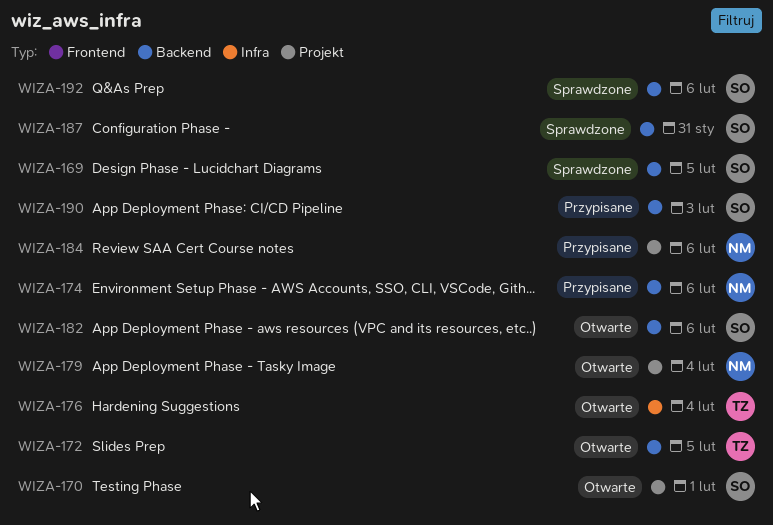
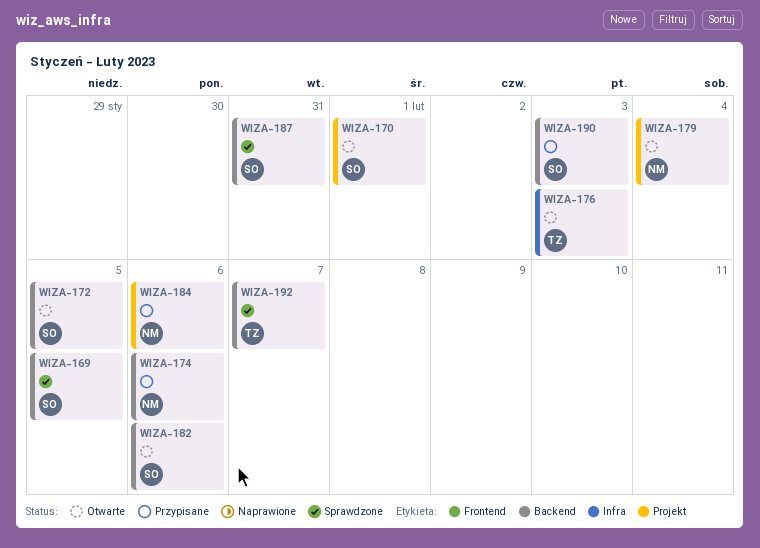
WIZA-172, owner: TZ -> SO
WIZA-176, due: Feb 4 -> Feb 3
WIZA-192, owner: SO -> TZ
WIZA-192, due: Feb 6 -> Feb 7

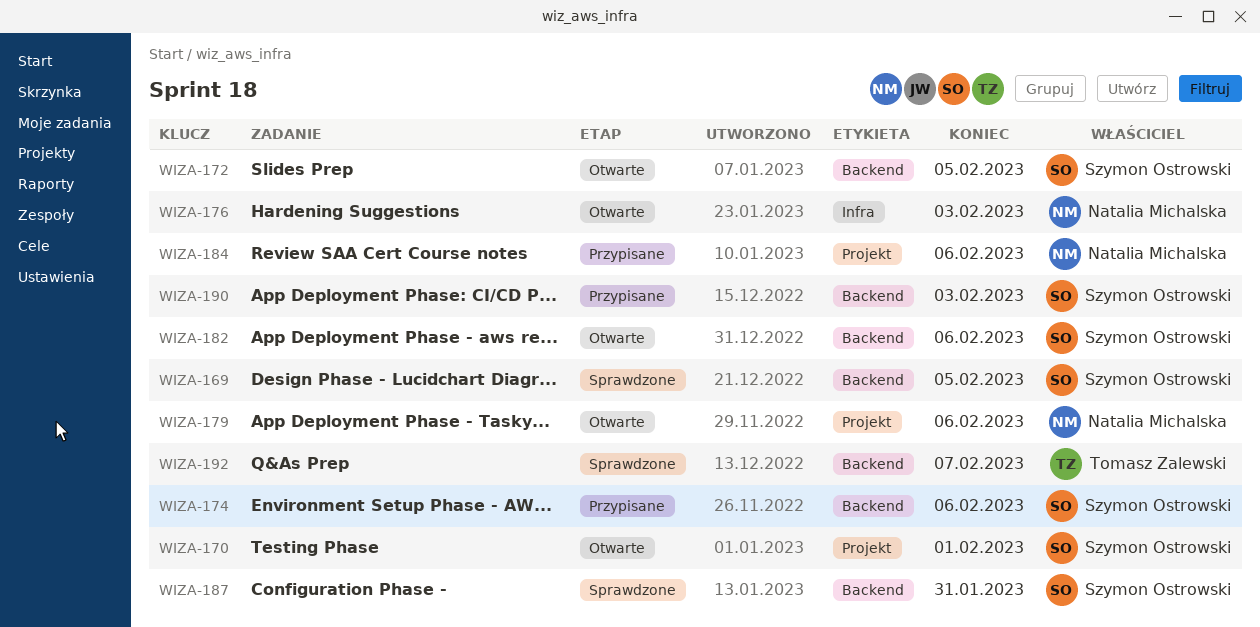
WIZA-174, owner: Natalia Michalska -> Szymon Ostrowski
WIZA-176, owner: Tomasz Zalewski -> Natalia Michalska
WIZA-179, due: Feb 4 -> Feb 6

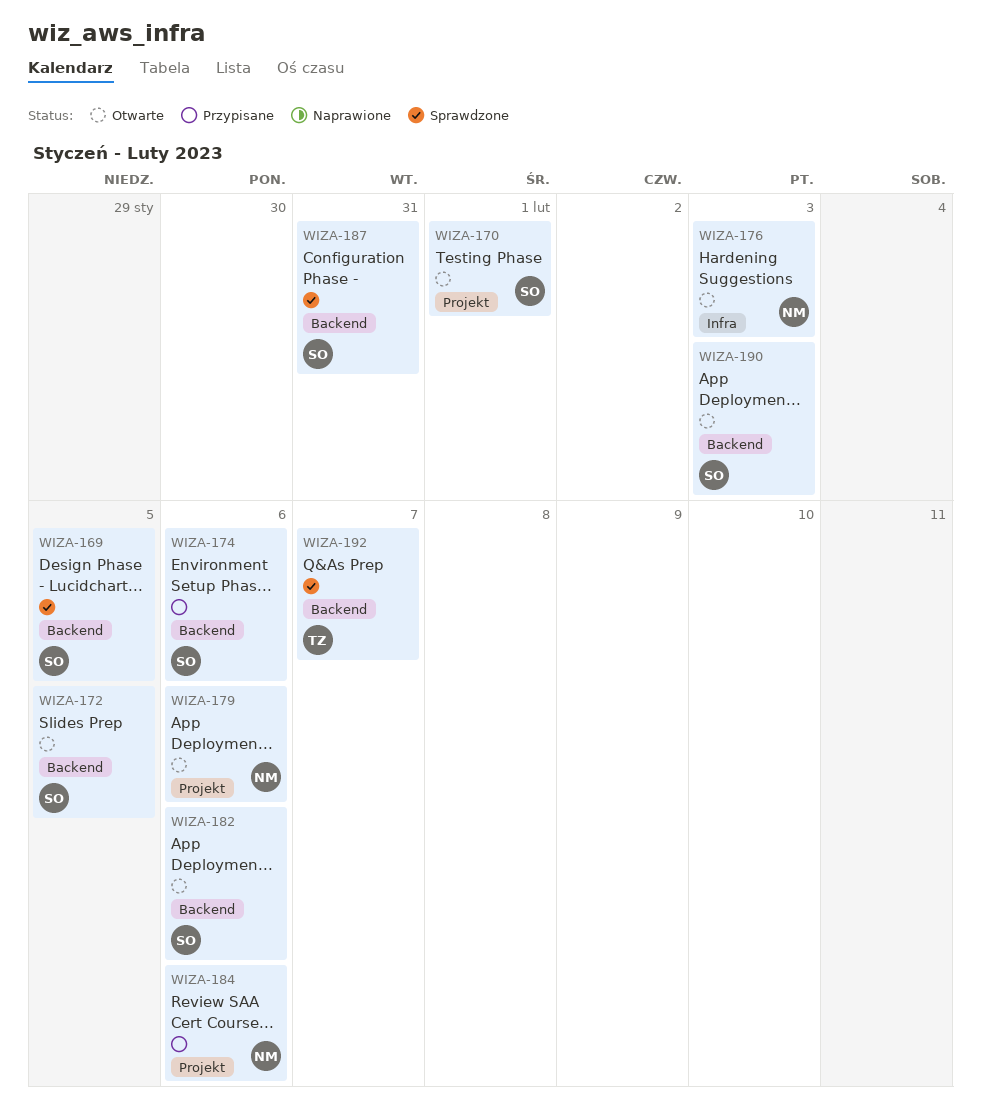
WIZA-190, status: Przypisane -> Otwarte

